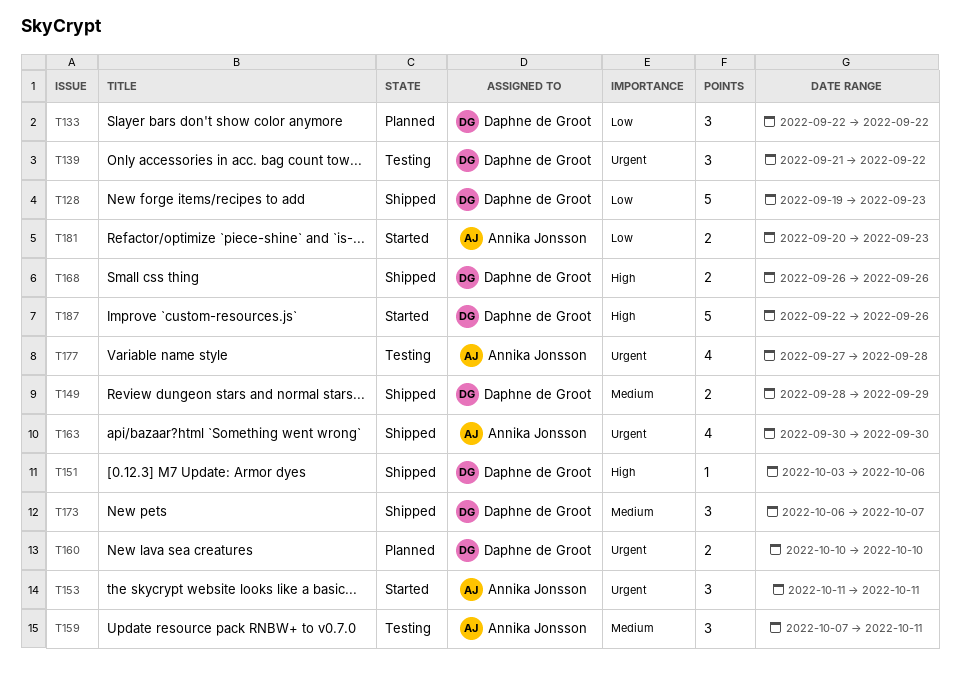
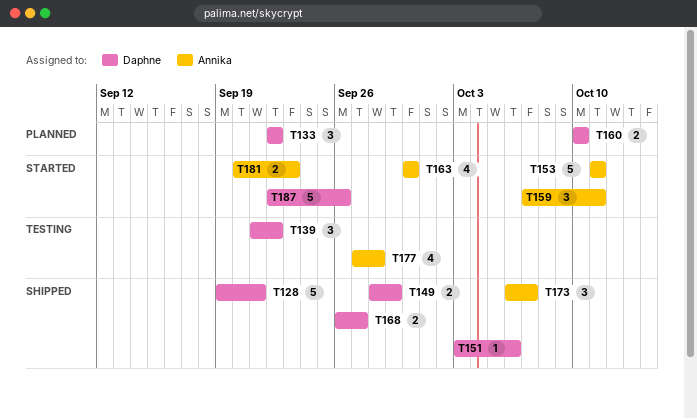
T128, due: Sep 23 -> Sep 21
T153, estimate: 3 -> 5
T159, status: Testing -> Started
T163, status: Shipped -> Started
T168, due: Sep 26 -> Sep 27
T173, owner: Daphne de Groot -> Annika Jonsson

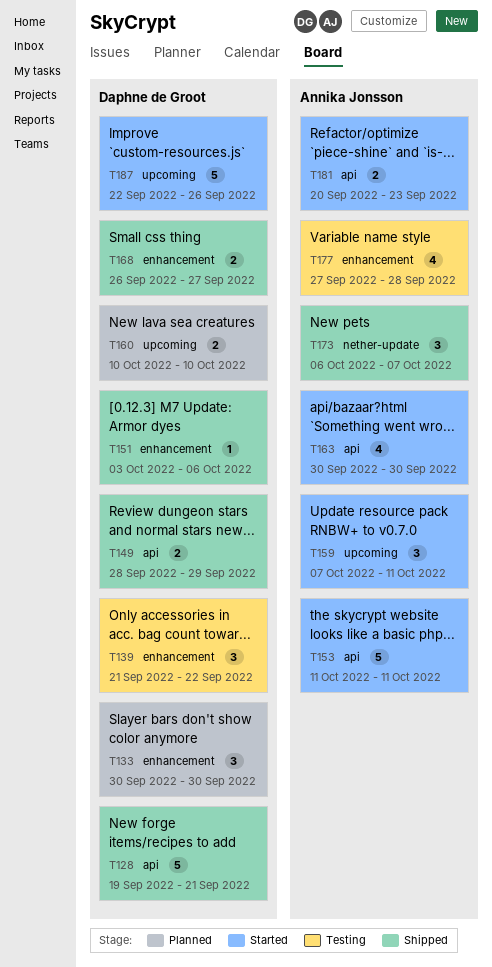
T133, start: Sep 22 -> Sep 30
T133, due: Sep 22 -> Sep 30

